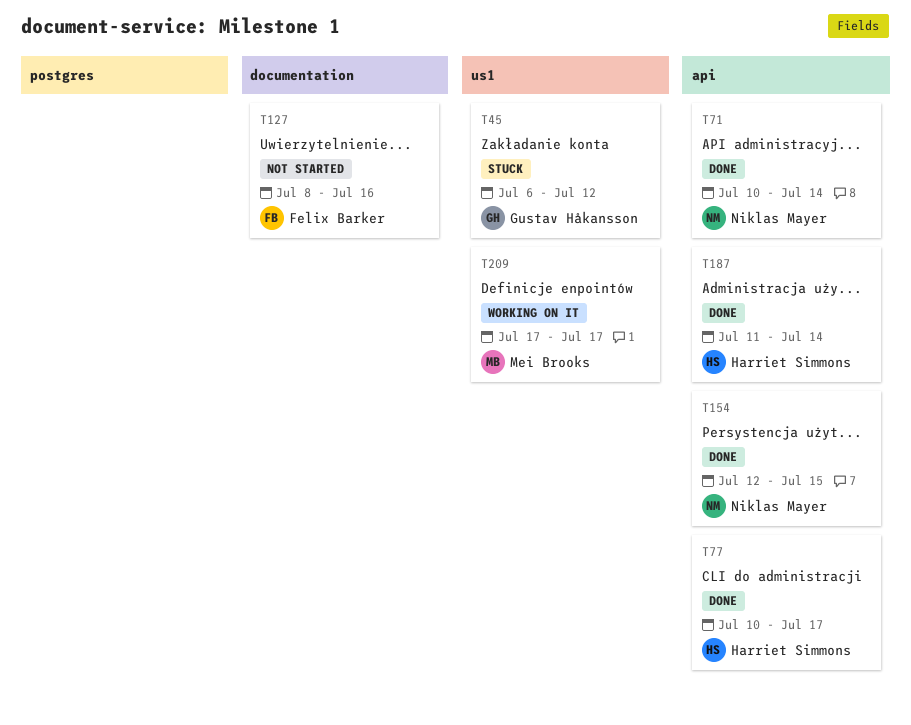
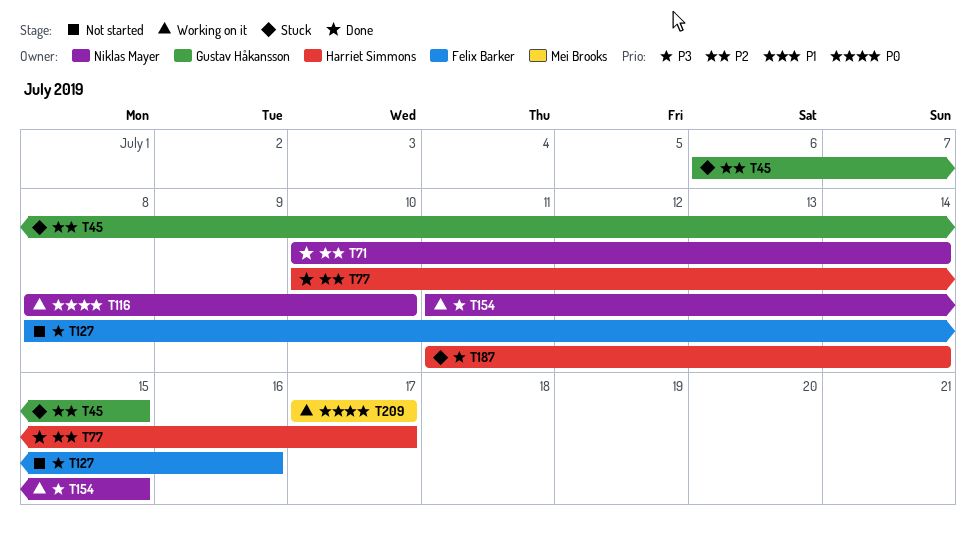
T45, due: Jul 12 -> Jul 15
T116: none -> present
T154, status: Done -> Working on it
T154, start: Jul 12 -> Jul 11
T187, status: Done -> Stuck

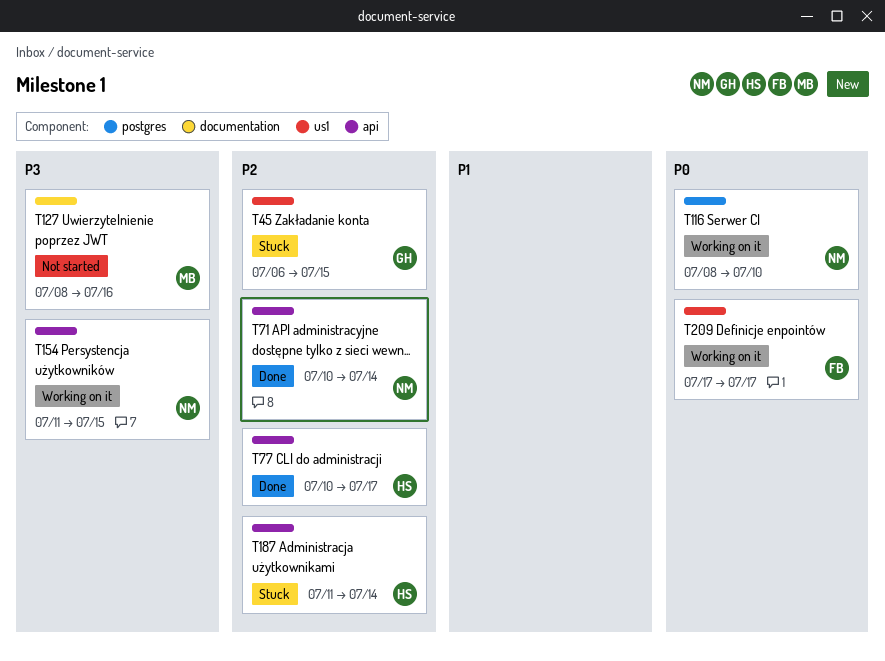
T127, owner: Felix Barker -> Mei Brooks
T187, priority: P3 -> P2
T209, owner: Mei Brooks -> Felix Barker

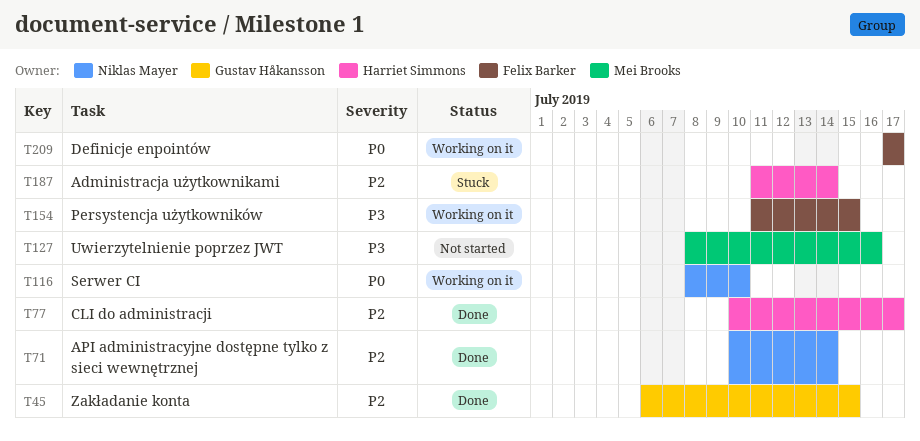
T45, status: Stuck -> Done
T154, owner: Niklas Mayer -> Felix Barker

